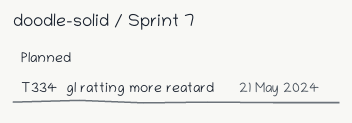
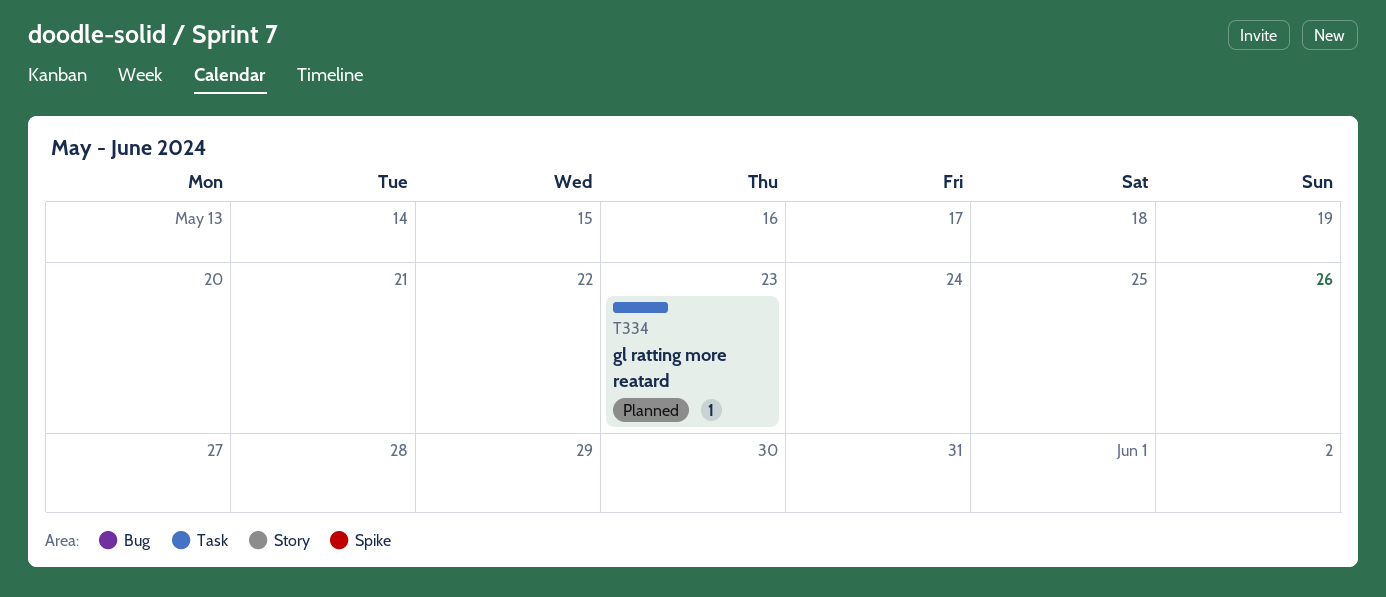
T334, due: May 21 -> May 23

